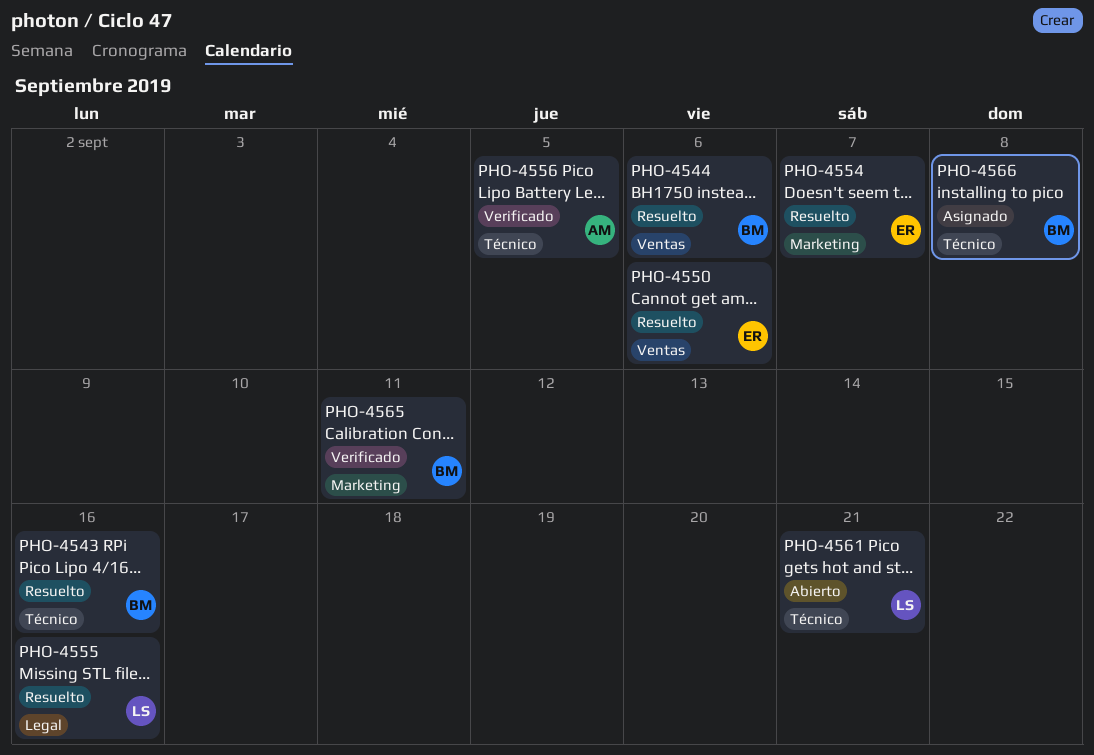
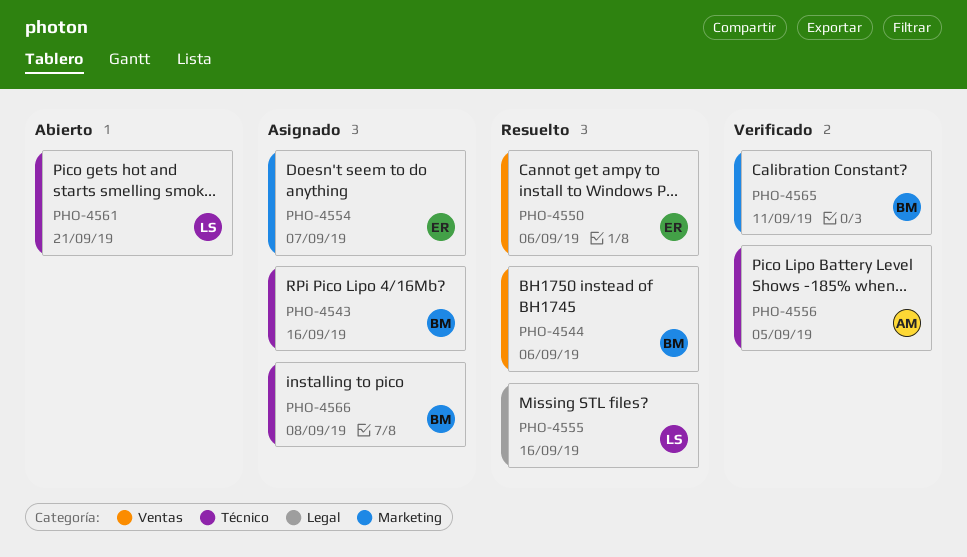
PHO-4543, status: Resuelto -> Asignado
PHO-4554, status: Resuelto -> Asignado

